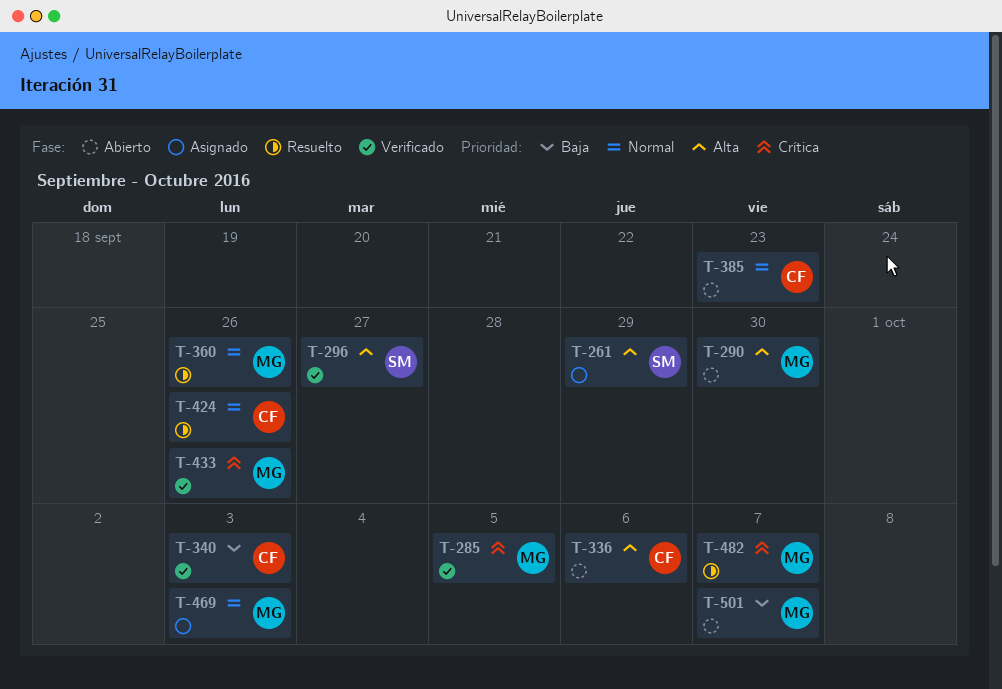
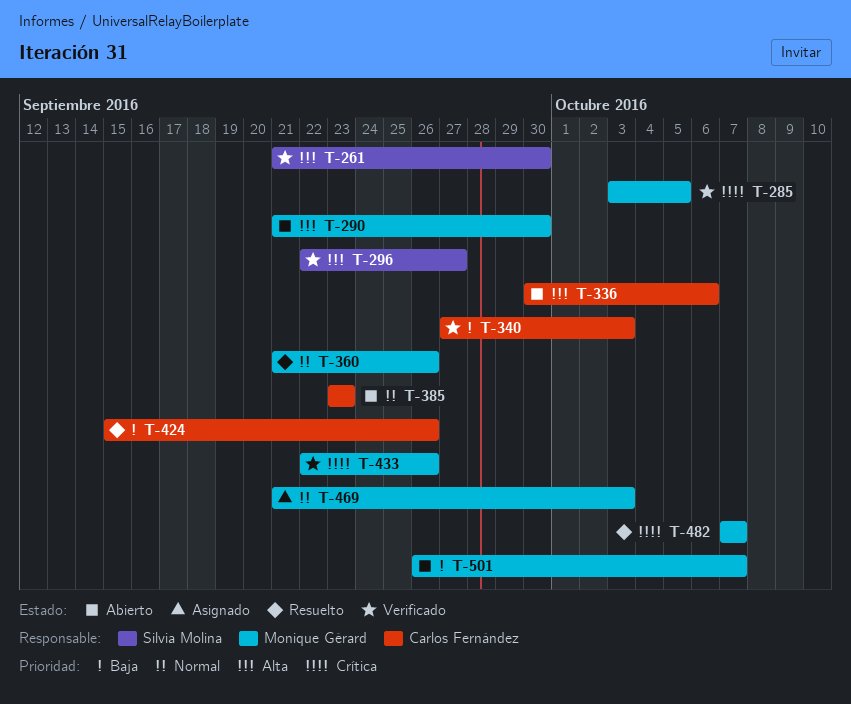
T-261, status: Asignado -> Verificado
T-261, due: Sep 29 -> Sep 30
T-424, priority: Normal -> Baja

